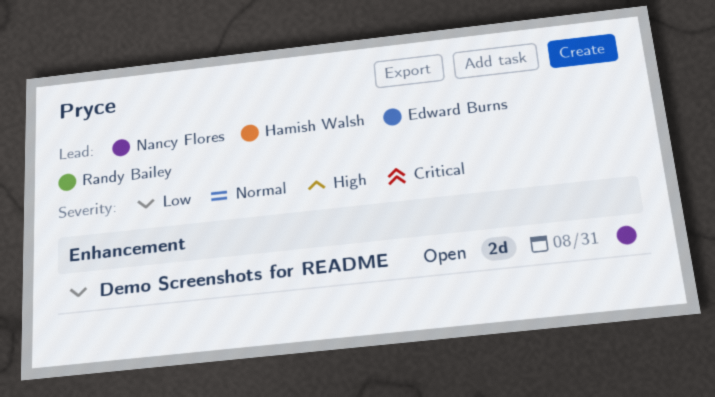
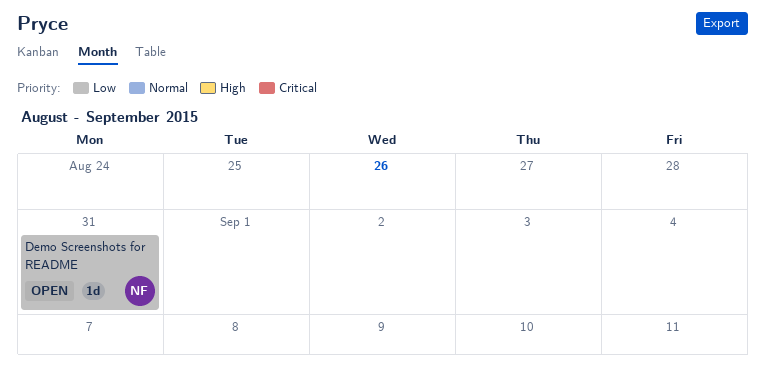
Demo Screenshots for README, estimate: 2d -> 1d

